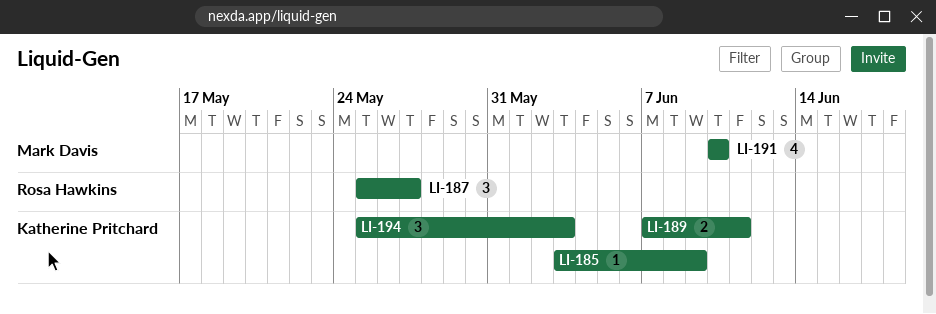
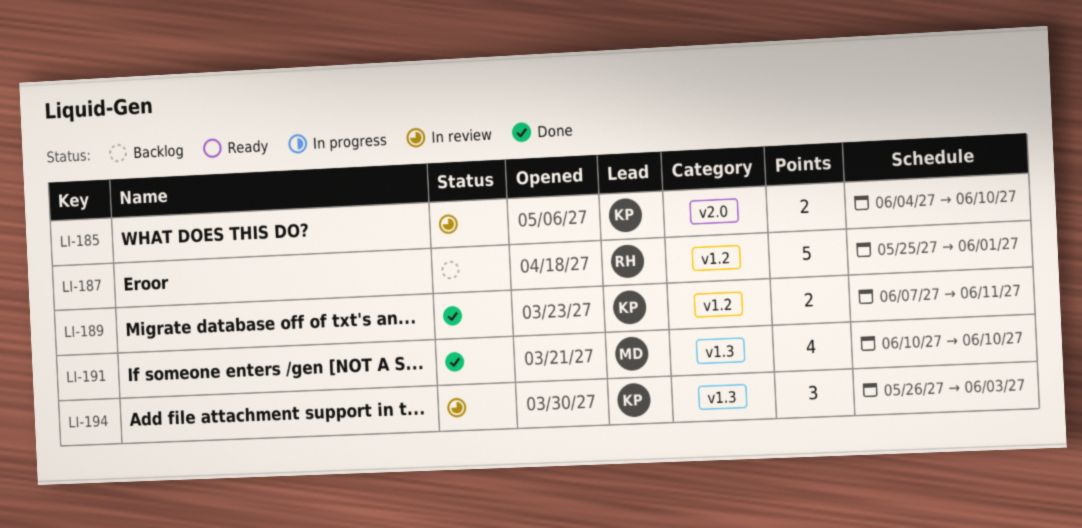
LI-185, estimate: 1 -> 2
LI-185, start: Jun 3 -> Jun 4
LI-185, due: Jun 9 -> Jun 10
LI-187, estimate: 3 -> 5
LI-187, due: May 27 -> Jun 1
LI-194, start: May 25 -> May 26

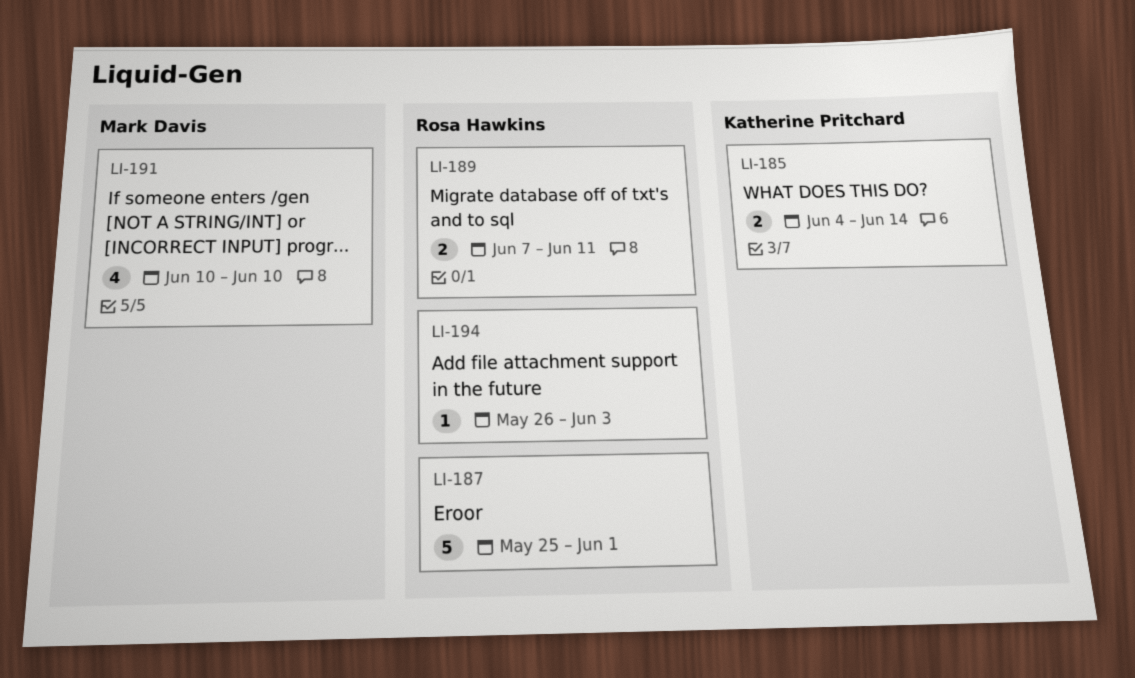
LI-185, due: Jun 10 -> Jun 14
LI-189, owner: Katherine Pritchard -> Rosa Hawkins
LI-194, owner: Katherine Pritchard -> Rosa Hawkins
LI-194, estimate: 3 -> 1

